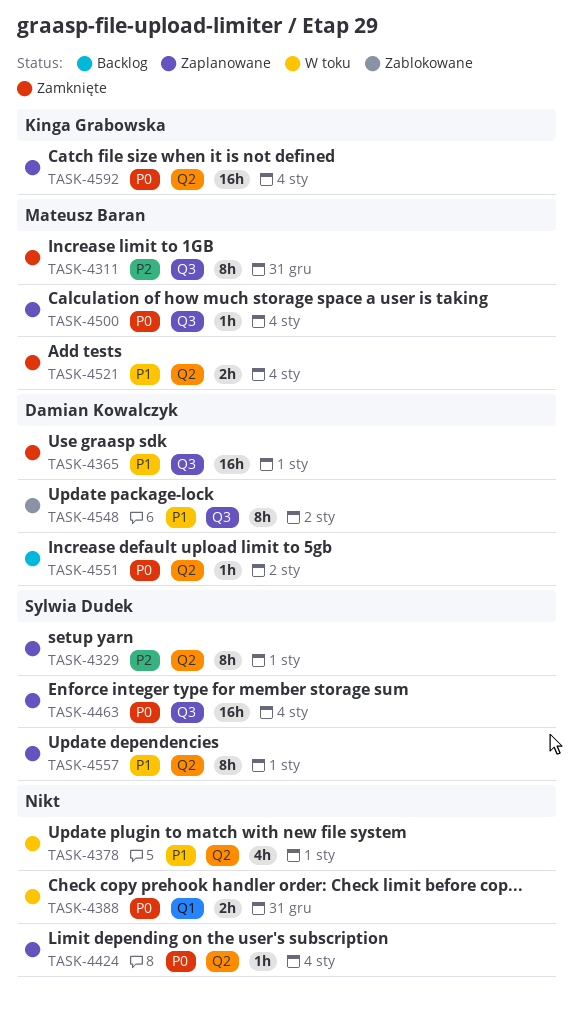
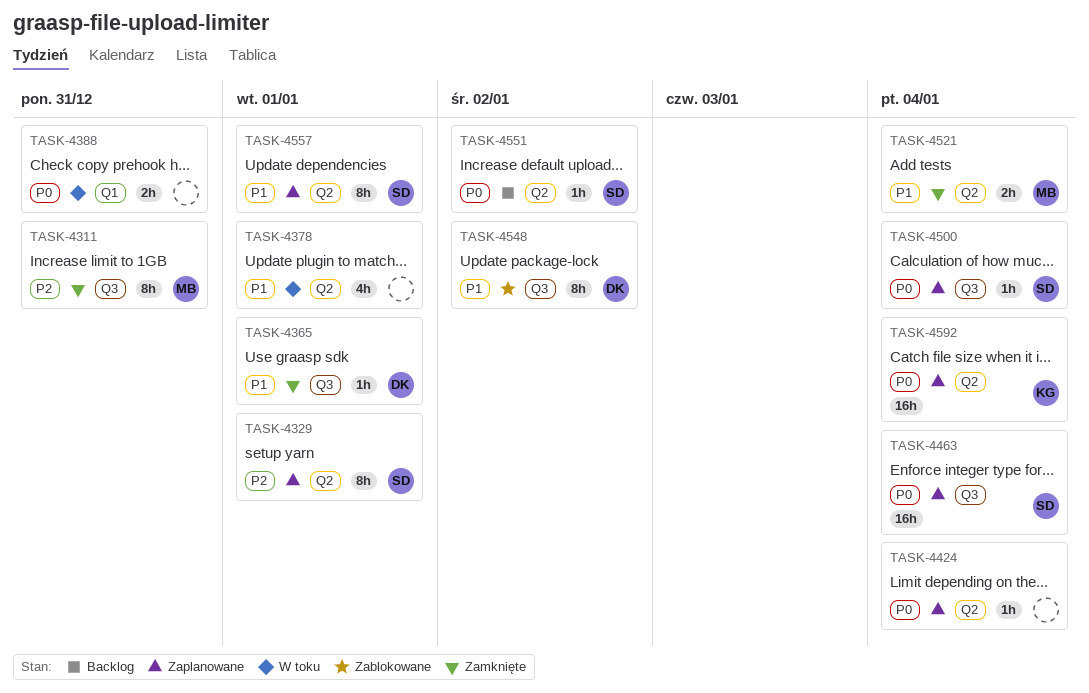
TASK-4365, estimate: 16h -> 1h
TASK-4500, owner: Mateusz Baran -> Sylwia Dudek
TASK-4551, owner: Damian Kowalczyk -> Sylwia Dudek

